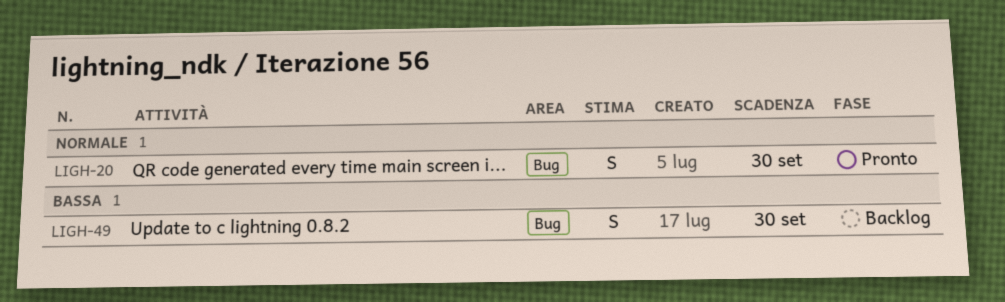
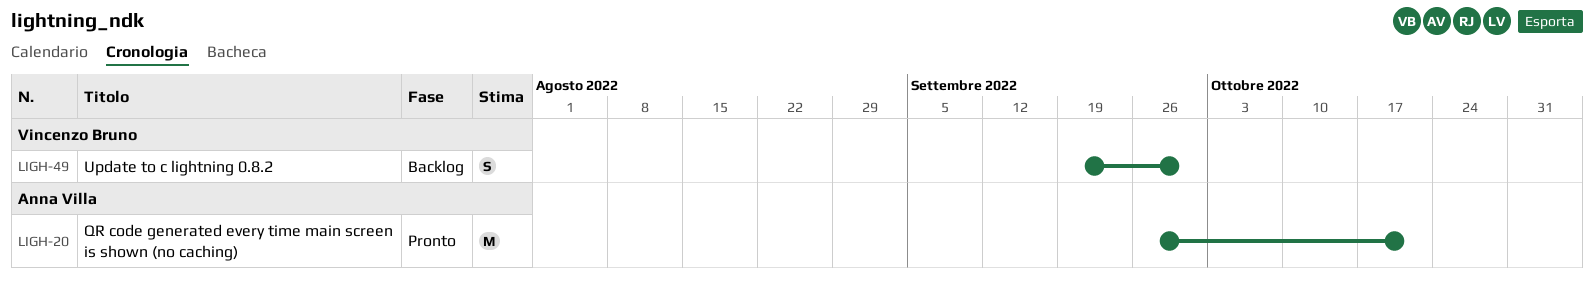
LIGH-20, estimate: S -> M
LIGH-20, due: Sep 30 -> Oct 21

